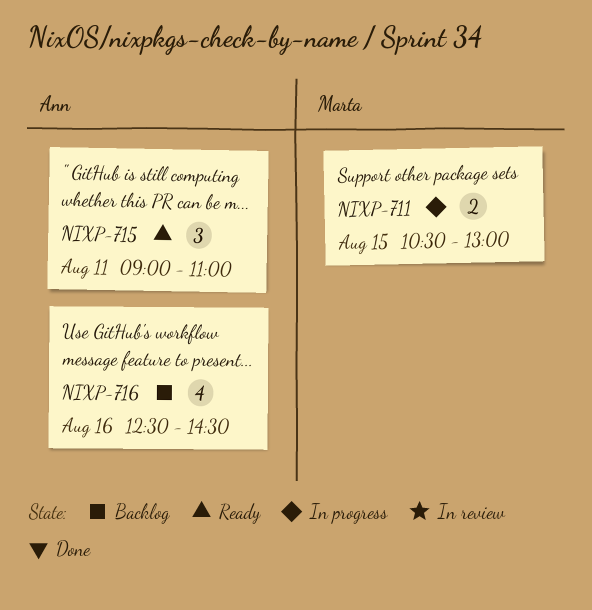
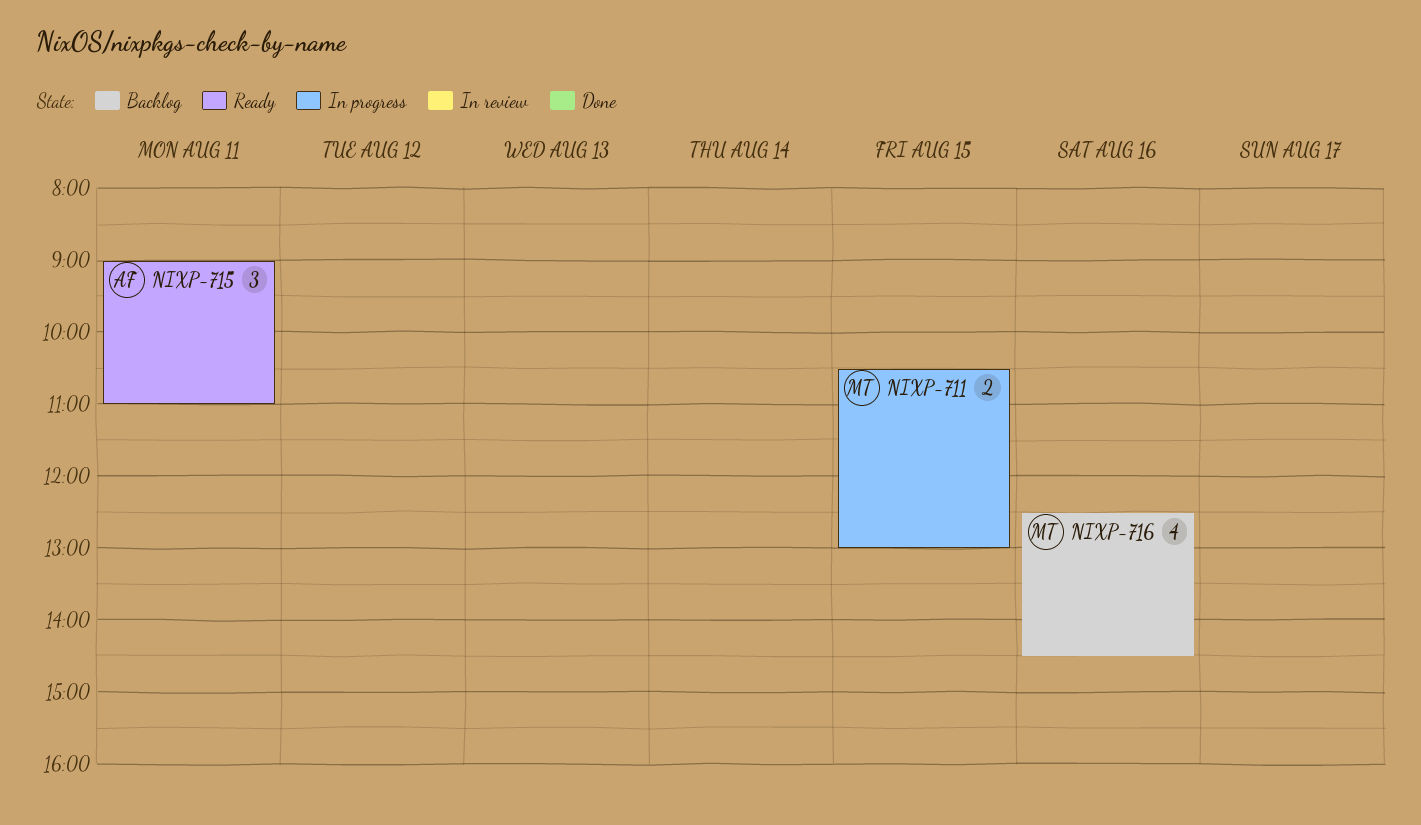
NIXP-716, owner: Ann -> Marta

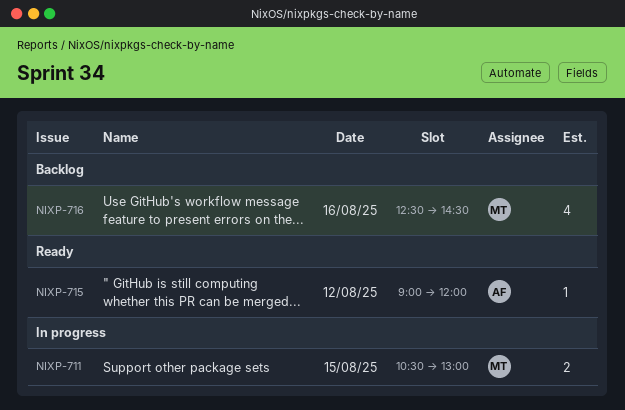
NIXP-715, estimate: 3 -> 1
NIXP-715, day: Aug 11 -> Aug 12
NIXP-715, ends: 11:00 -> 12:00

